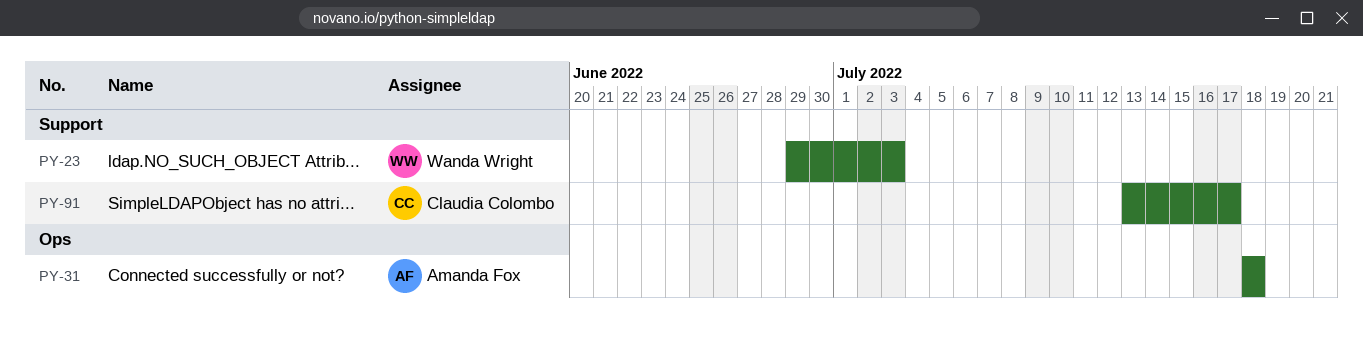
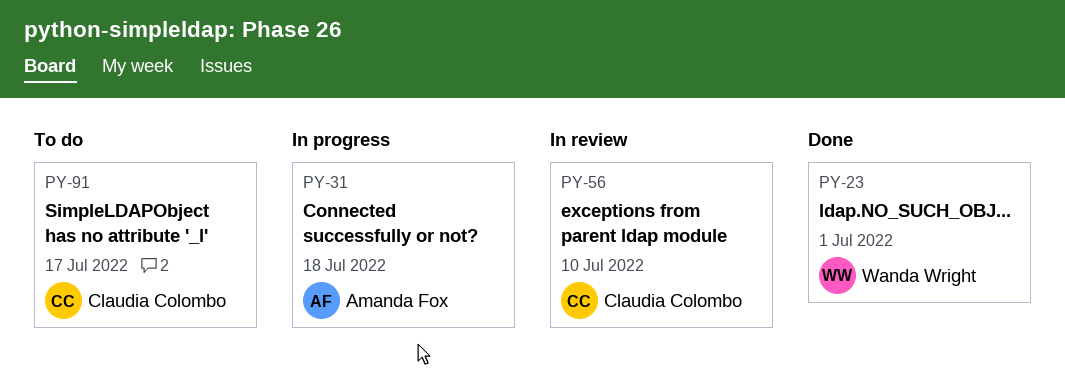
PY-23, due: Jul 3 -> Jul 1
PY-56: none -> present

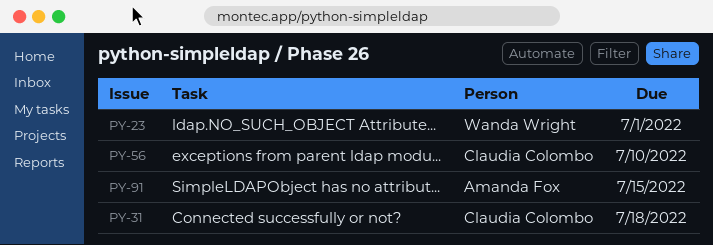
PY-31, owner: Amanda Fox -> Claudia Colombo
PY-91, owner: Claudia Colombo -> Amanda Fox
PY-91, due: Jul 17 -> Jul 15

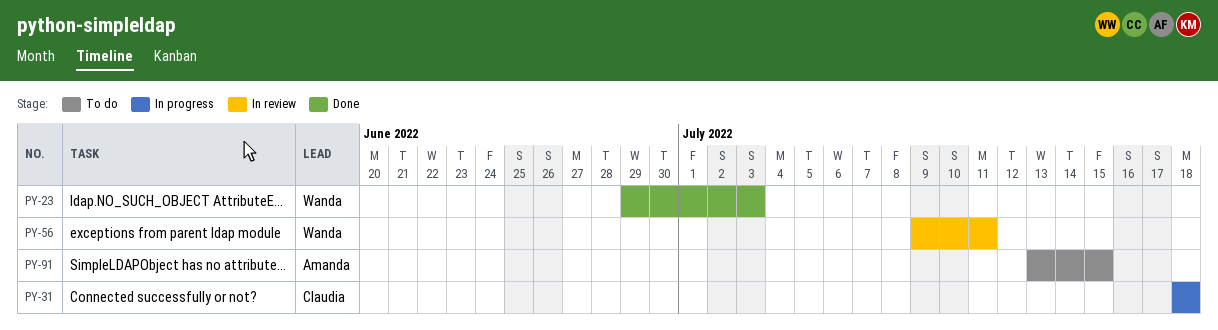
PY-23, due: Jul 1 -> Jul 3
PY-56, owner: Claudia Colombo -> Wanda Wright
PY-56, due: Jul 10 -> Jul 11

